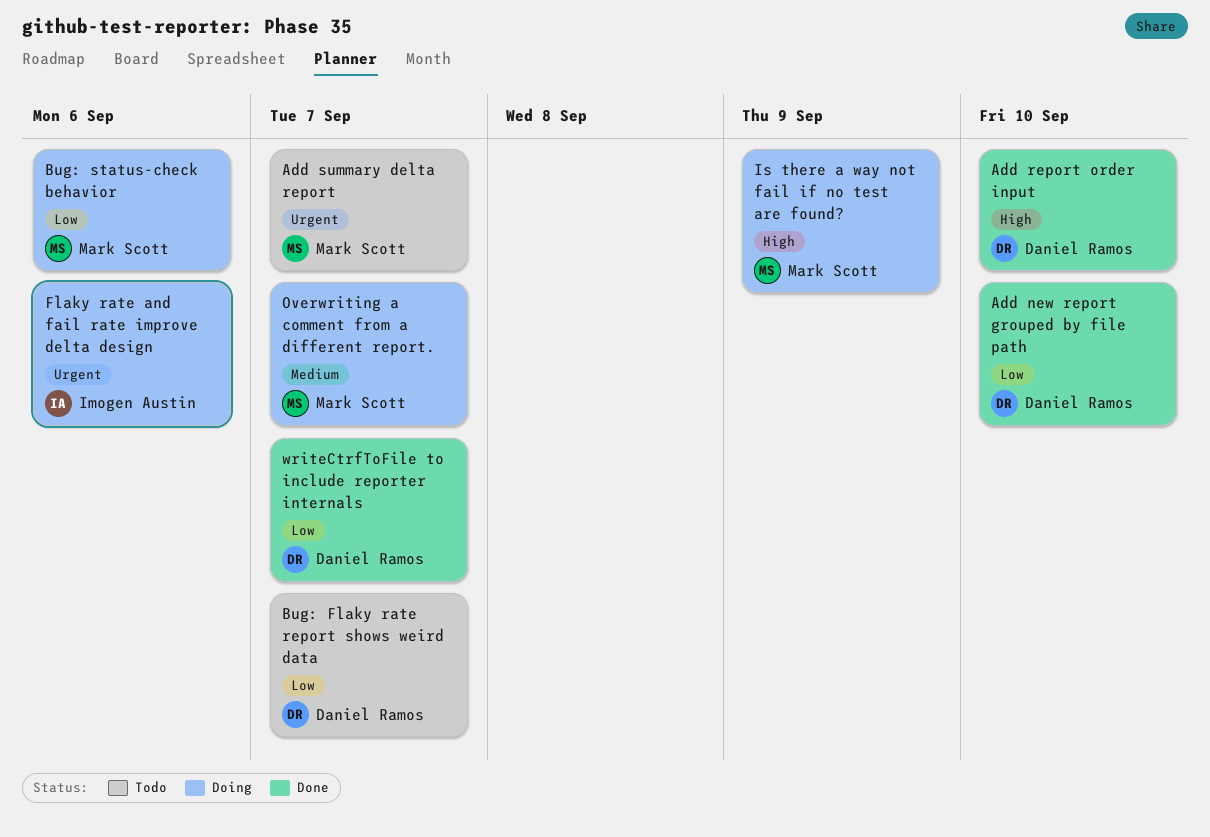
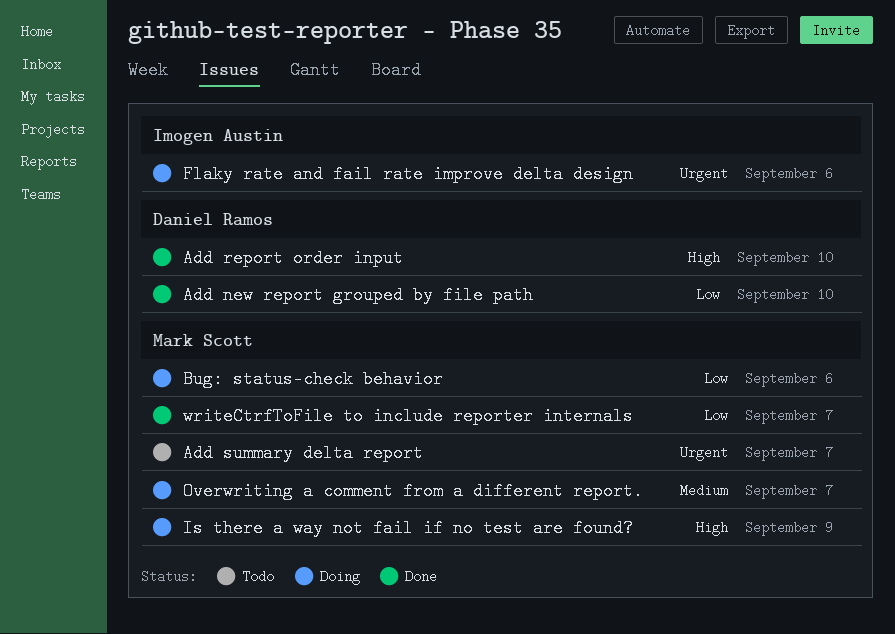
Bug: Flaky rate report shows weird data: present -> none
writeCtrfToFile to include reporter internals, owner: Daniel Ramos -> Mark Scott

